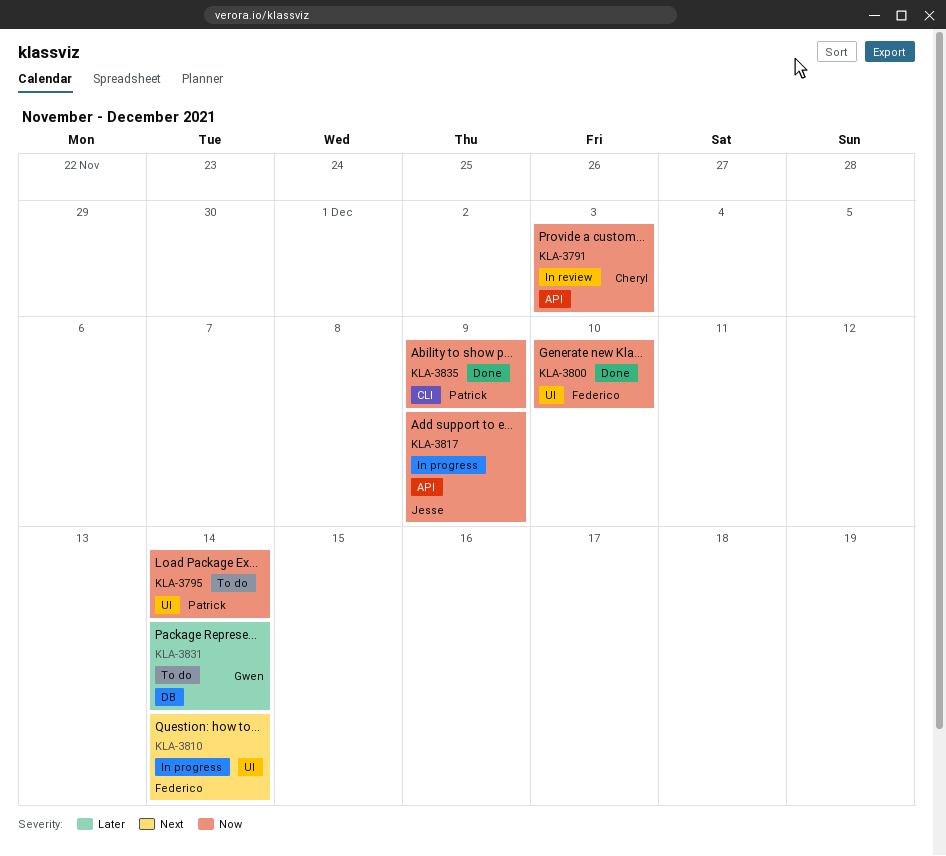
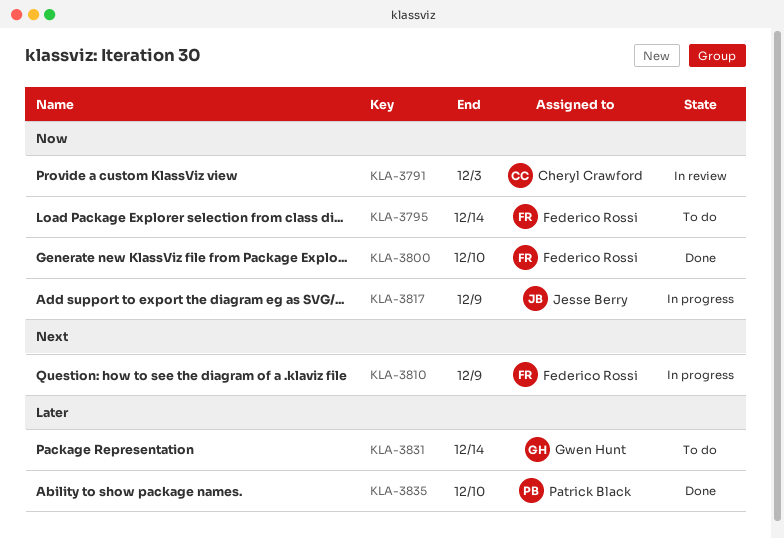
KLA-3795, owner: Patrick Black -> Federico Rossi
KLA-3810, due: Dec 14 -> Dec 9
KLA-3835, priority: Now -> Later
KLA-3835, due: Dec 9 -> Dec 10

